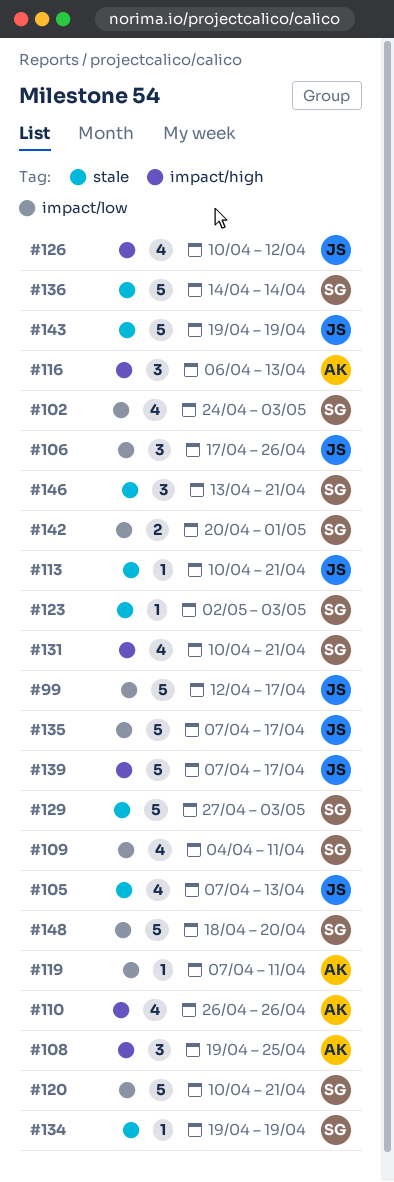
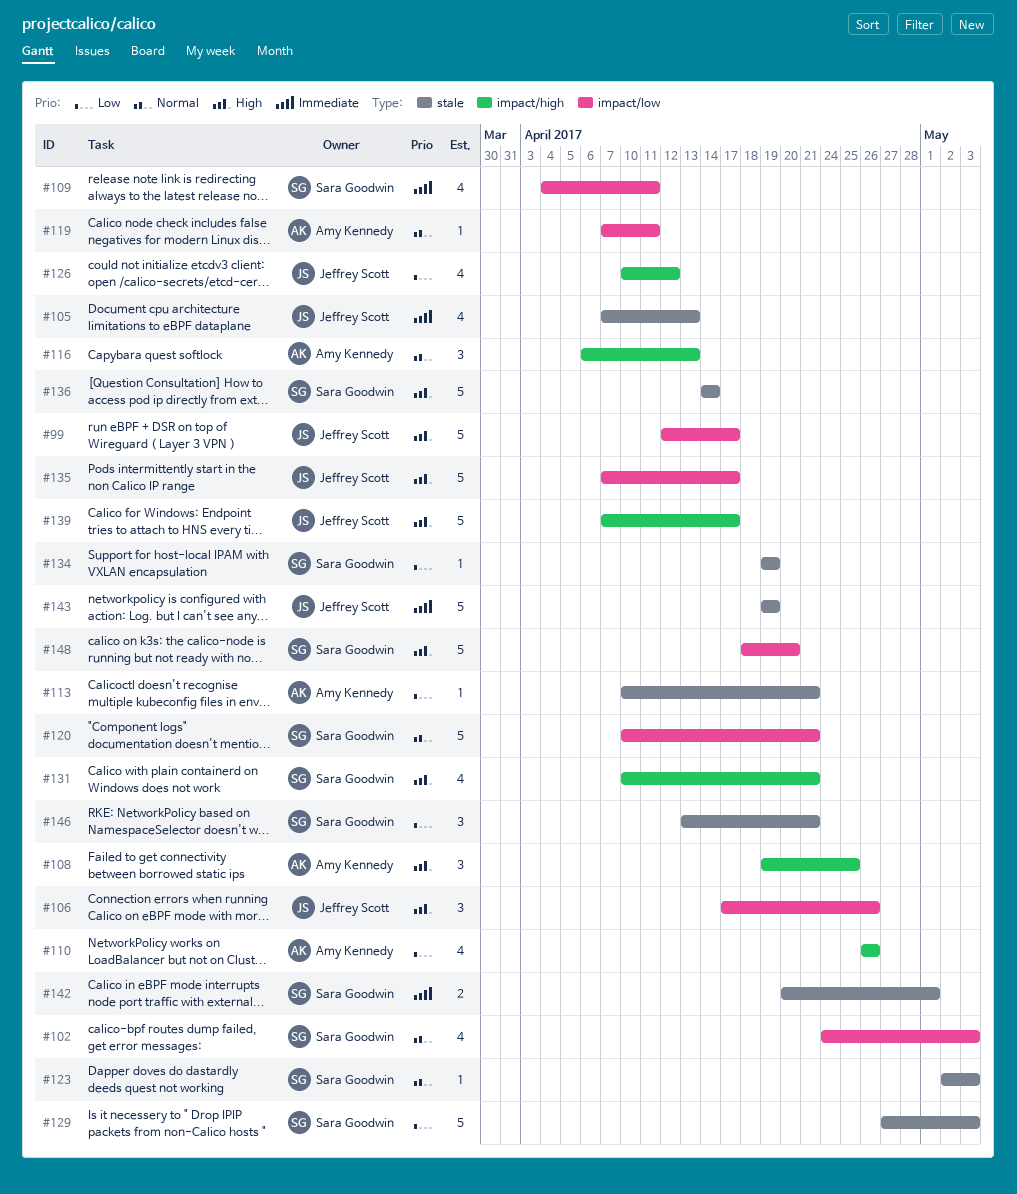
#113, owner: Jeffrey Scott -> Amy Kennedy
#142, label: impact/low -> stale

